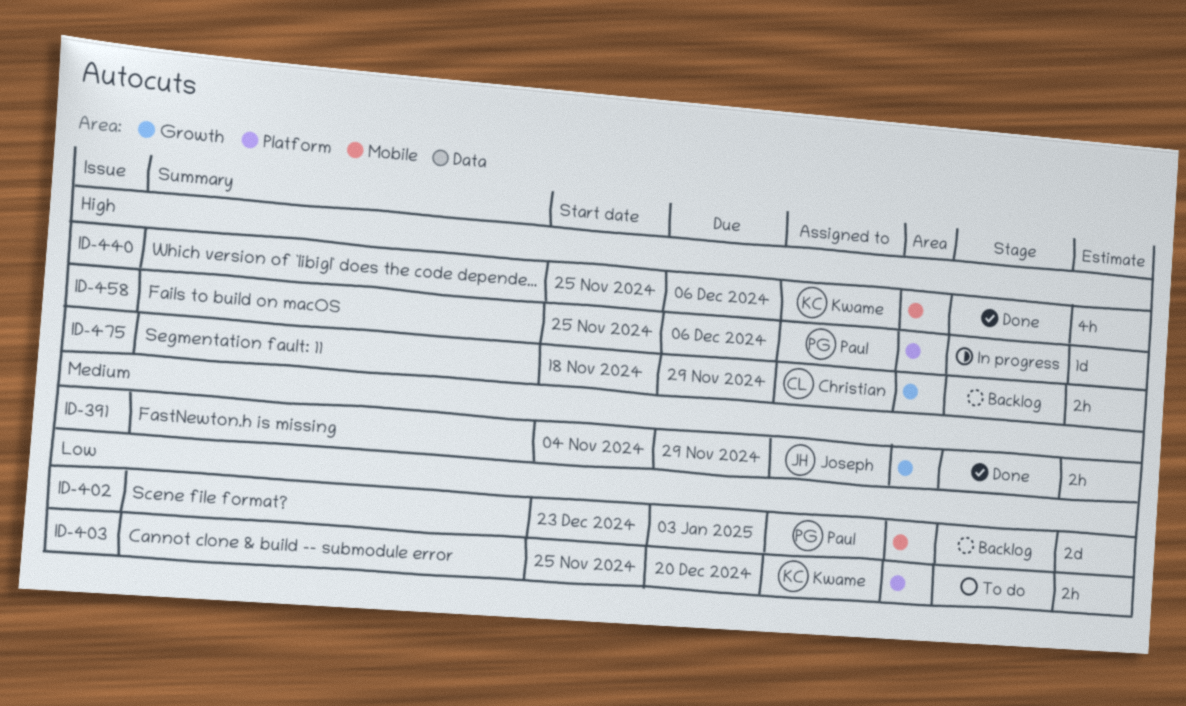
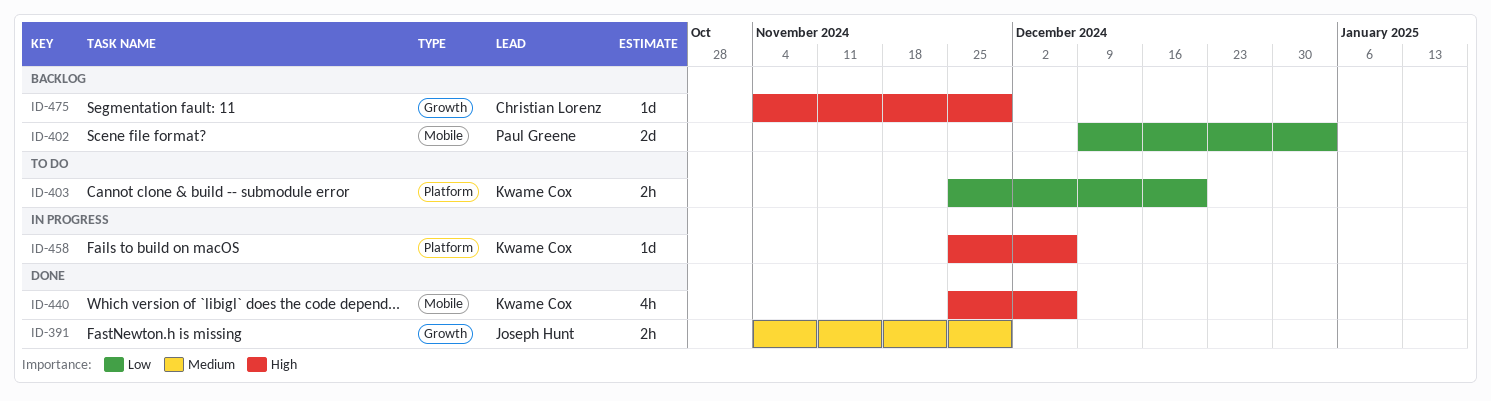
ID-402, start: Dec 23 -> Dec 9
ID-458, owner: Paul Greene -> Kwame Cox
ID-475, estimate: 2h -> 1d
ID-475, start: Nov 18 -> Nov 4

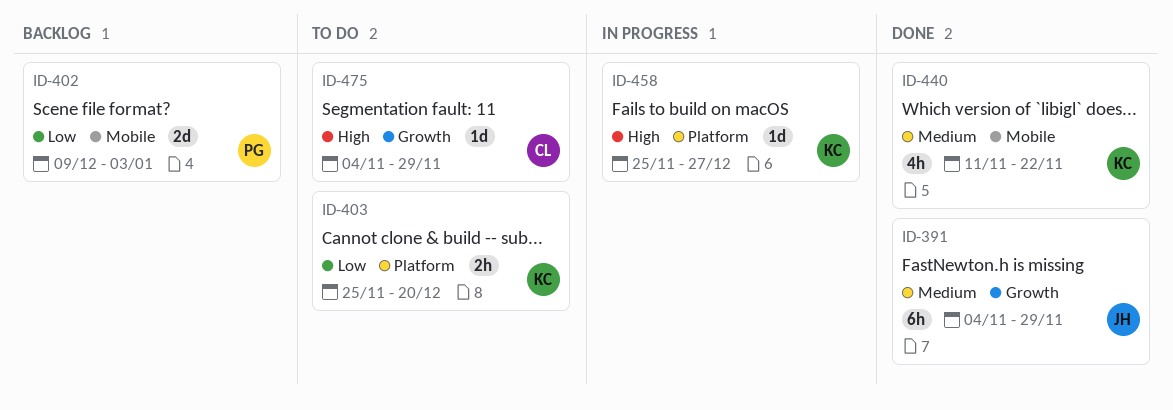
ID-391, estimate: 2h -> 6h
ID-440, priority: High -> Medium
ID-440, start: Nov 25 -> Nov 11
ID-440, due: Dec 6 -> Nov 22
ID-458, due: Dec 6 -> Dec 27
ID-475, status: Backlog -> To do

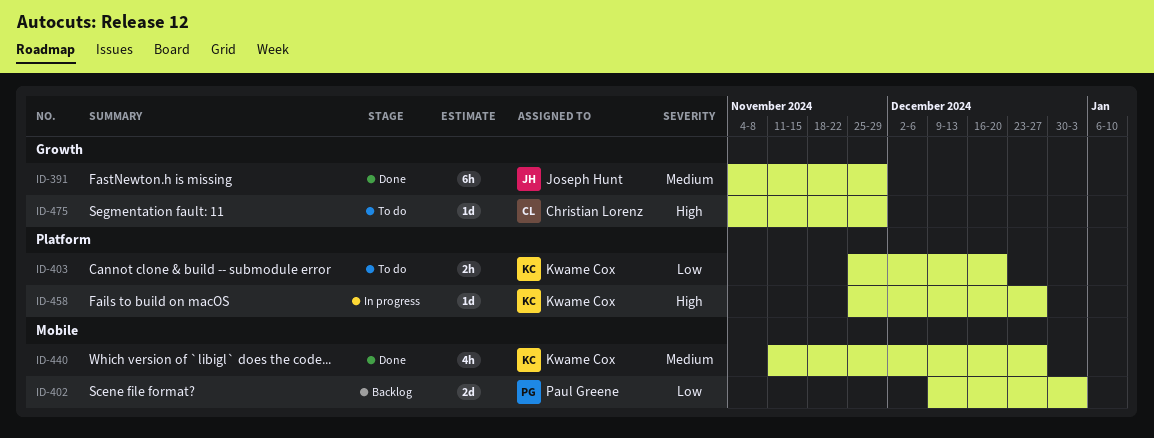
ID-440, due: Nov 22 -> Dec 27

